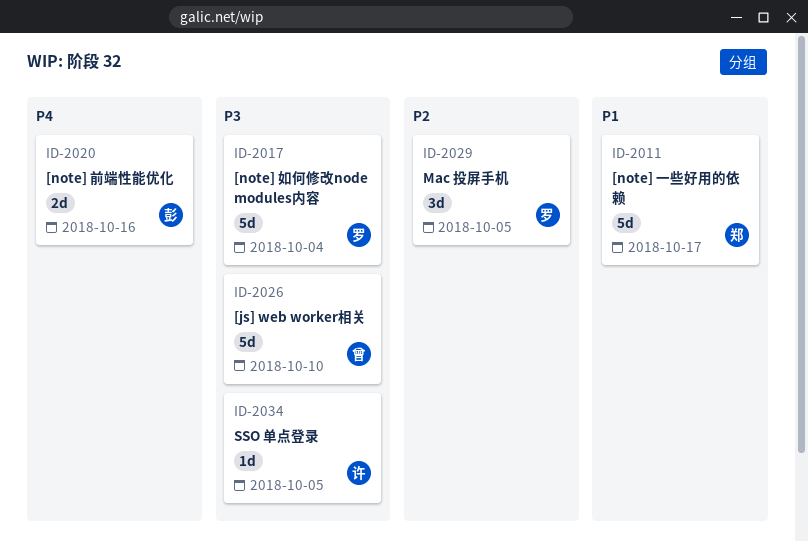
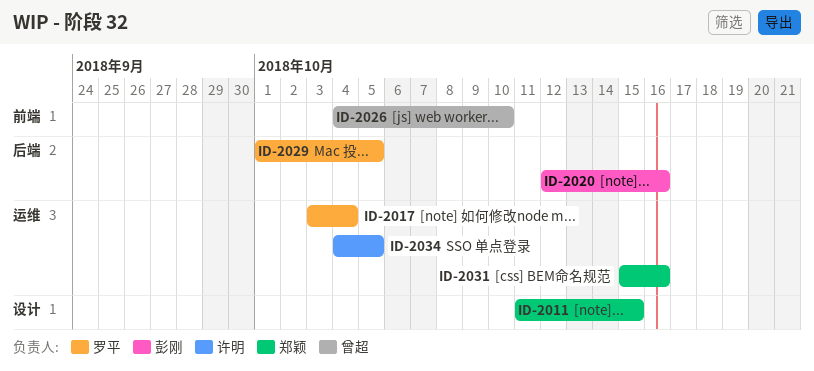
ID-2011, due: Oct 17 -> Oct 15
ID-2031: none -> present

